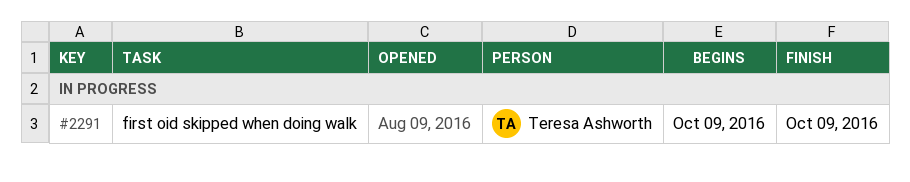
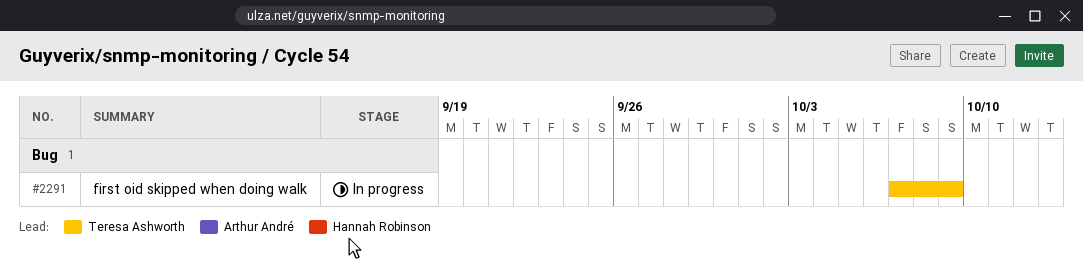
#2291, start: Oct 9 -> Oct 7

